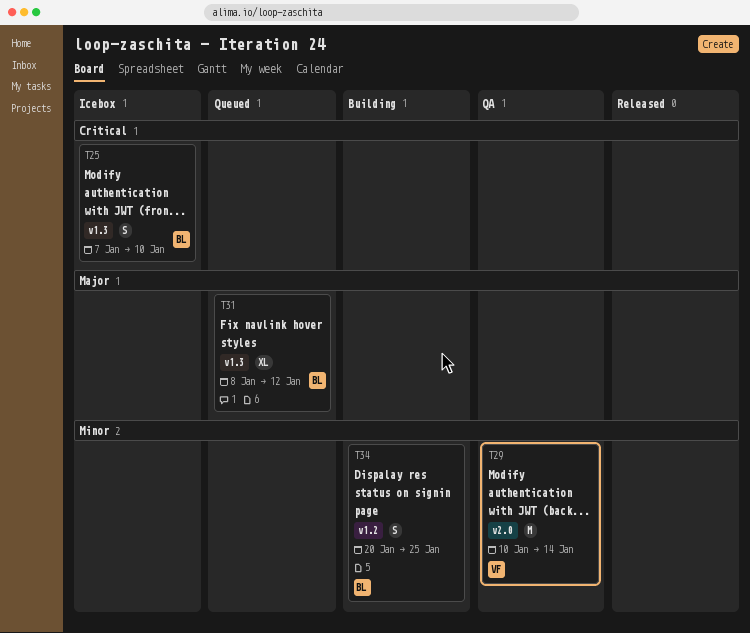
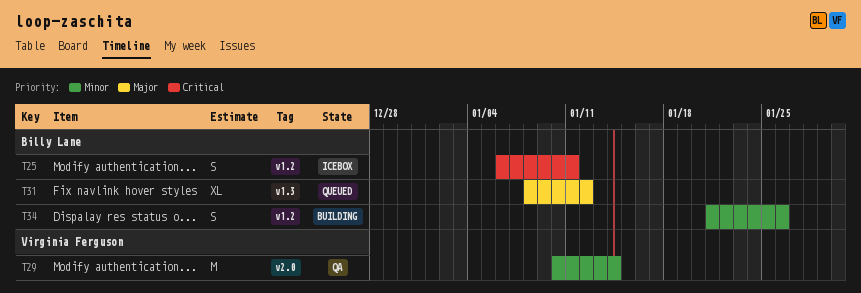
T25, label: v1.3 -> v1.2
T25, start: Jan 7 -> Jan 6
T25, due: Jan 10 -> Jan 11
T34, start: Jan 20 -> Jan 21
T34, due: Jan 25 -> Jan 26

